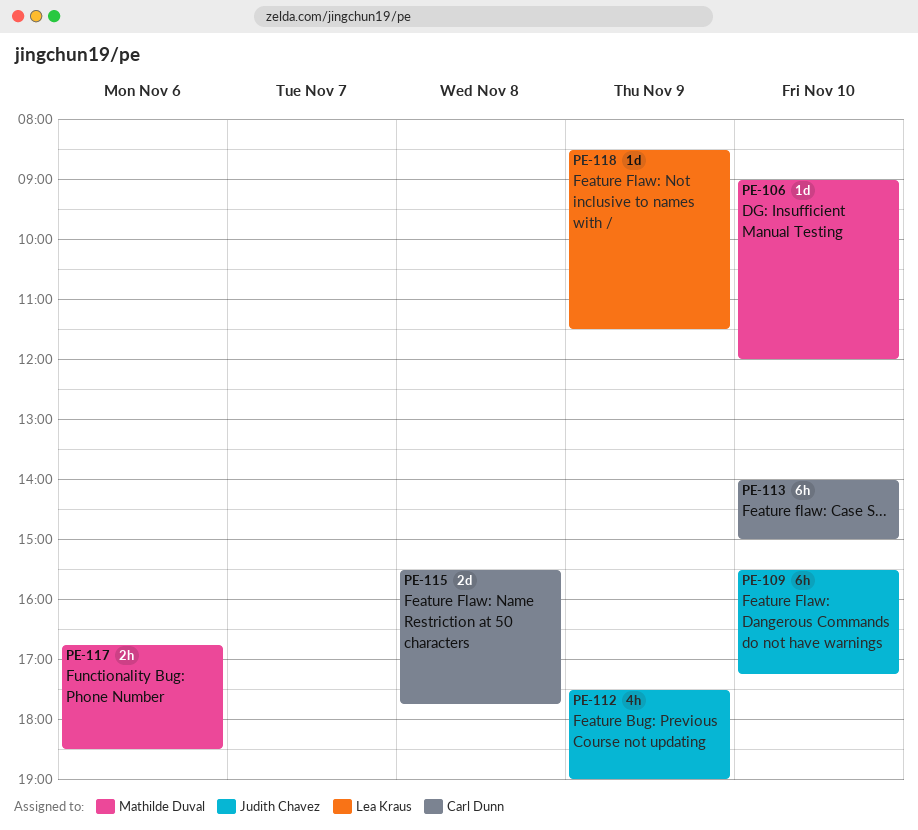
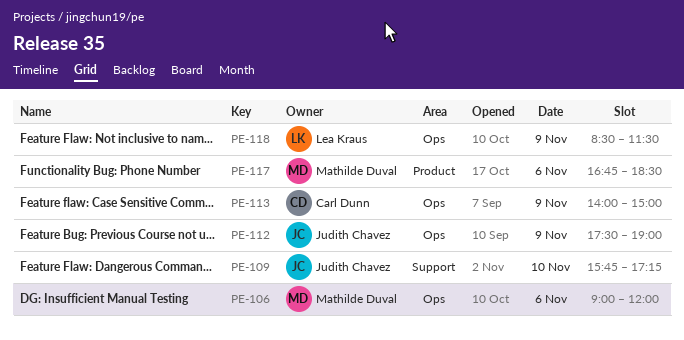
PE-106, day: Nov 10 -> Nov 6
PE-109, begins: 15:30 -> 15:45
PE-113, day: Nov 10 -> Nov 9
PE-115: present -> none

